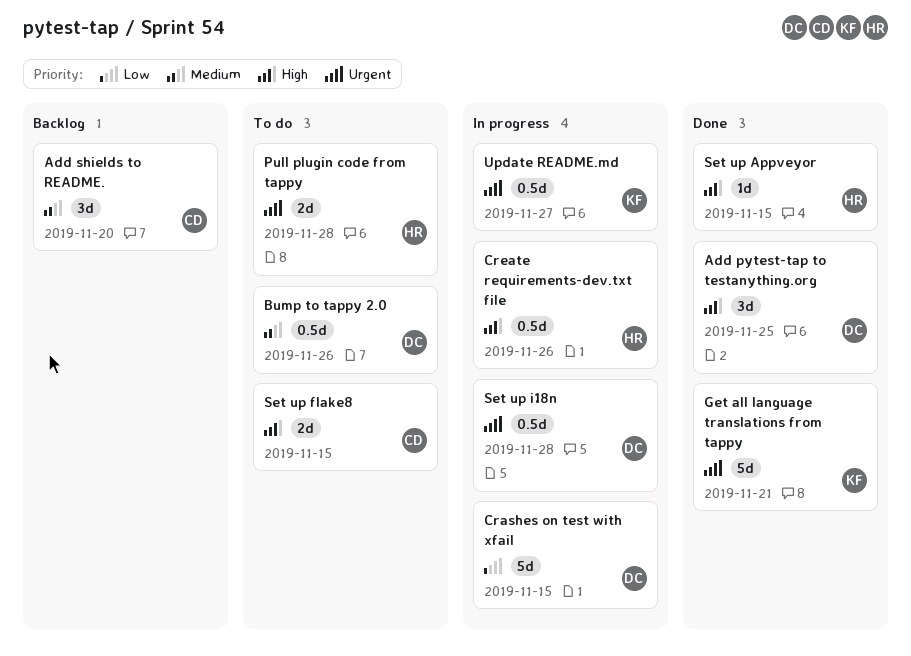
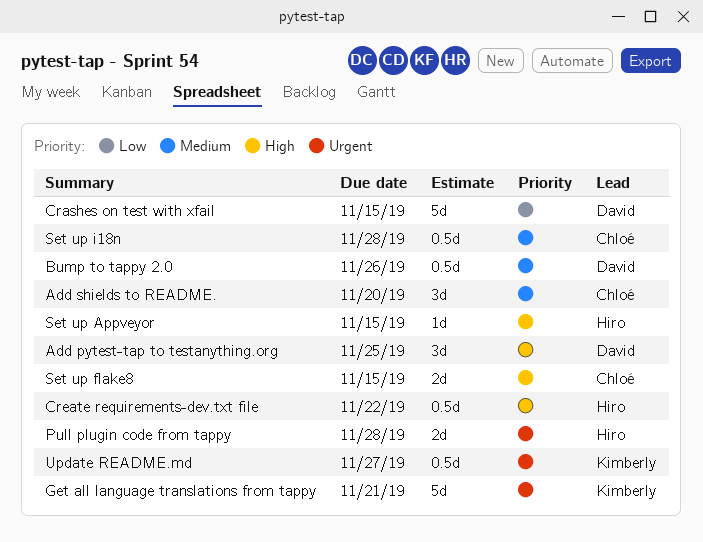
Create requirements-dev.txt file, due: Nov 26 -> Nov 22
Set up i18n, owner: David -> Chloé
Set up i18n, priority: Urgent -> Medium

